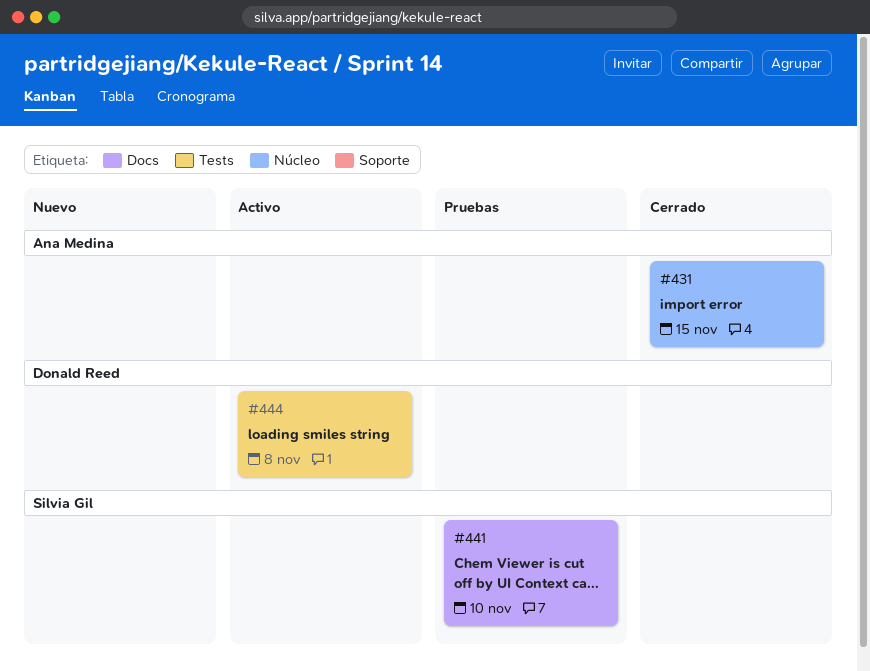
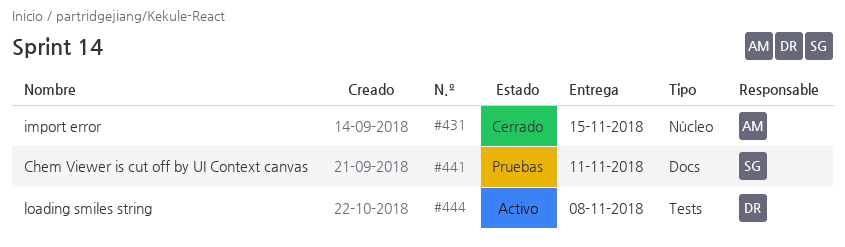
#441, due: Nov 10 -> Nov 11

